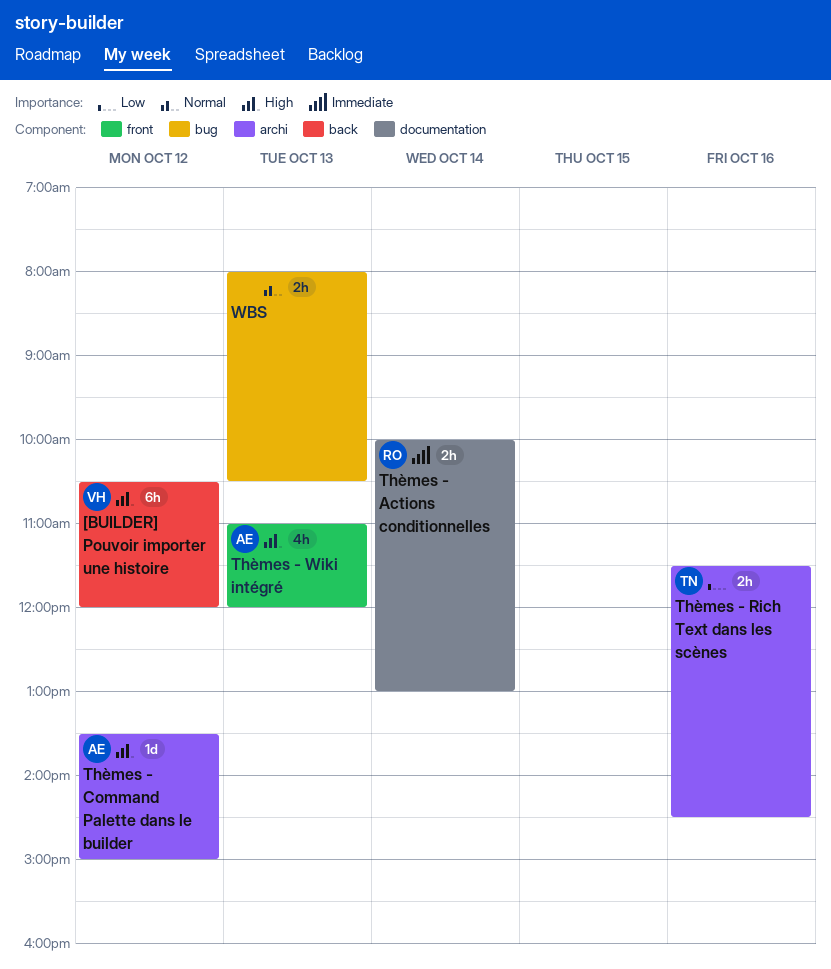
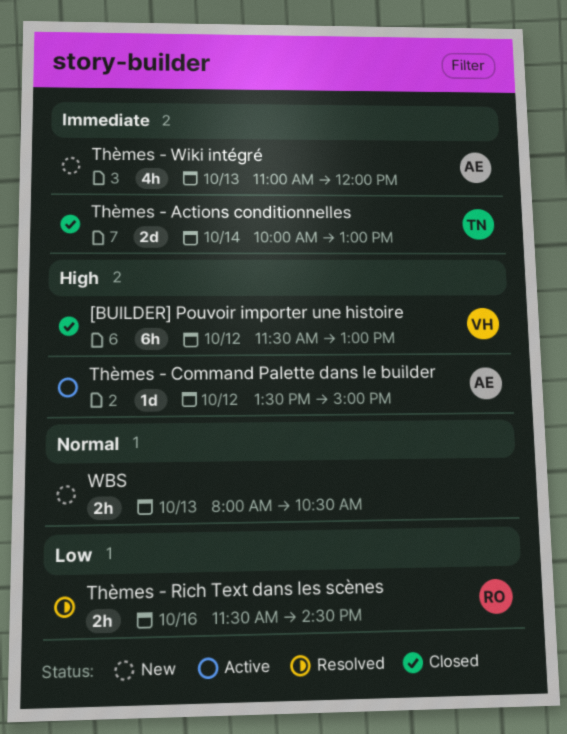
[BUILDER] Pouvoir importer une histoire, begins: 10:30 -> 11:30
[BUILDER] Pouvoir importer une histoire, ends: 12:00 -> 13:00
Thèmes - Actions conditionnelles, owner: RO -> TN
Thèmes - Actions conditionnelles, estimate: 2h -> 2d
Thèmes - Rich Text dans les scènes, owner: TN -> RO
Thèmes - Wiki intégré, priority: High -> Immediate

